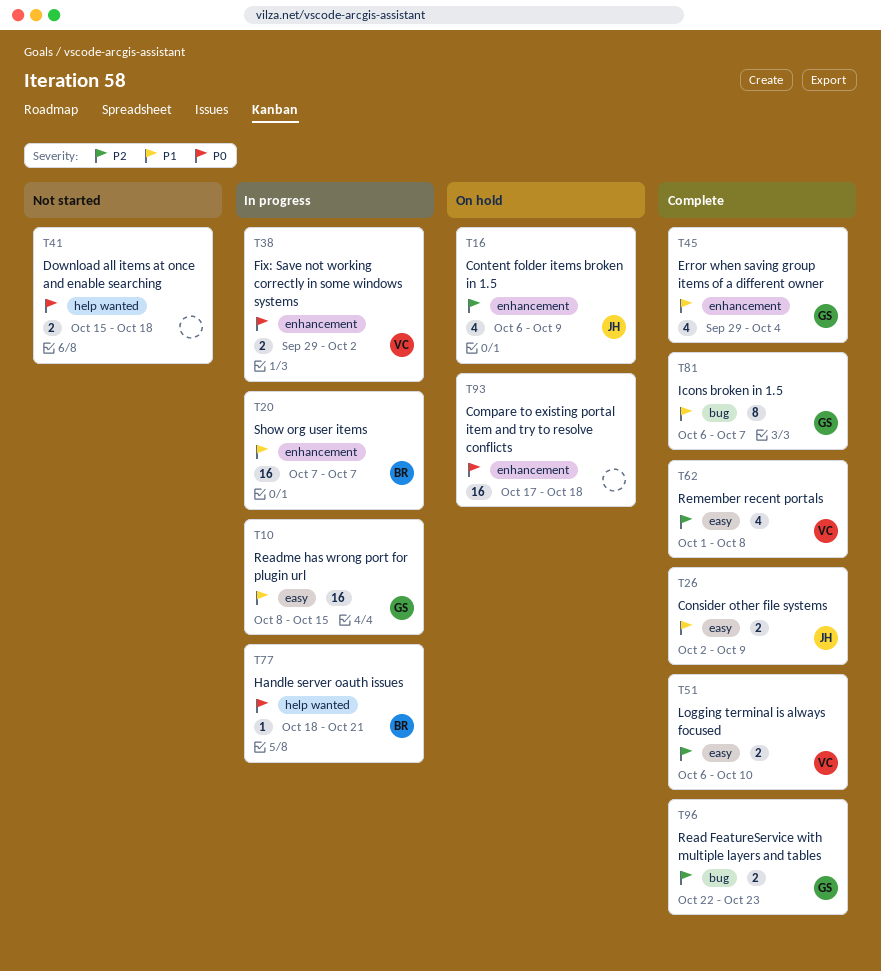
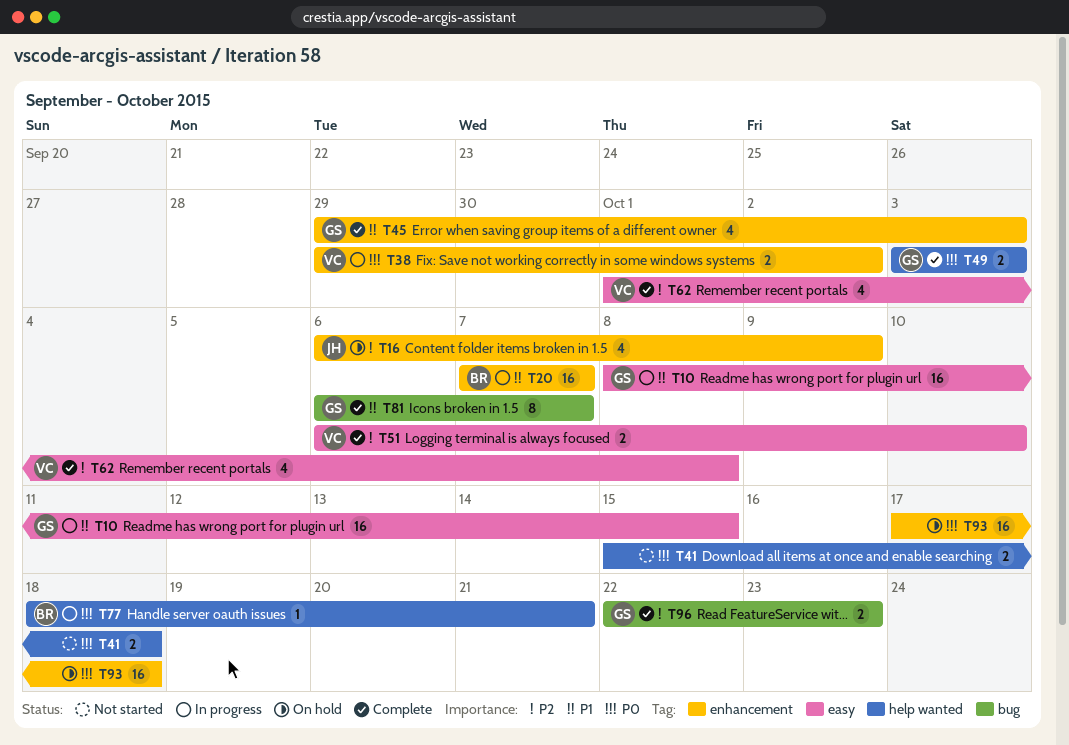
T26: present -> none
T45, due: Oct 4 -> Oct 3
T49: none -> present

